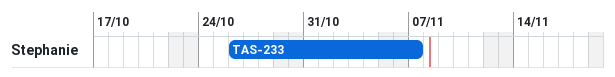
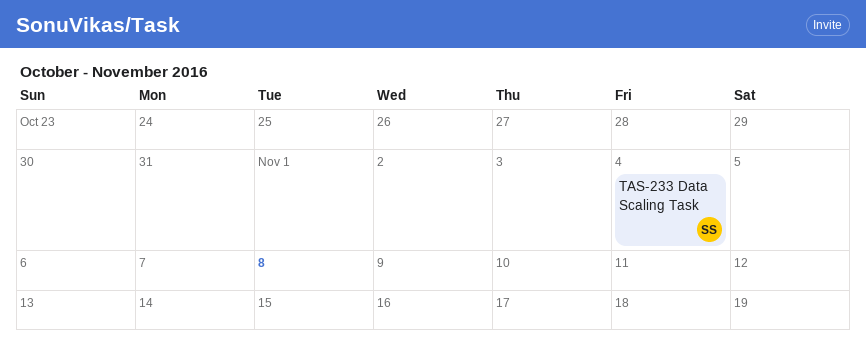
TAS-233, due: Nov 7 -> Nov 4

